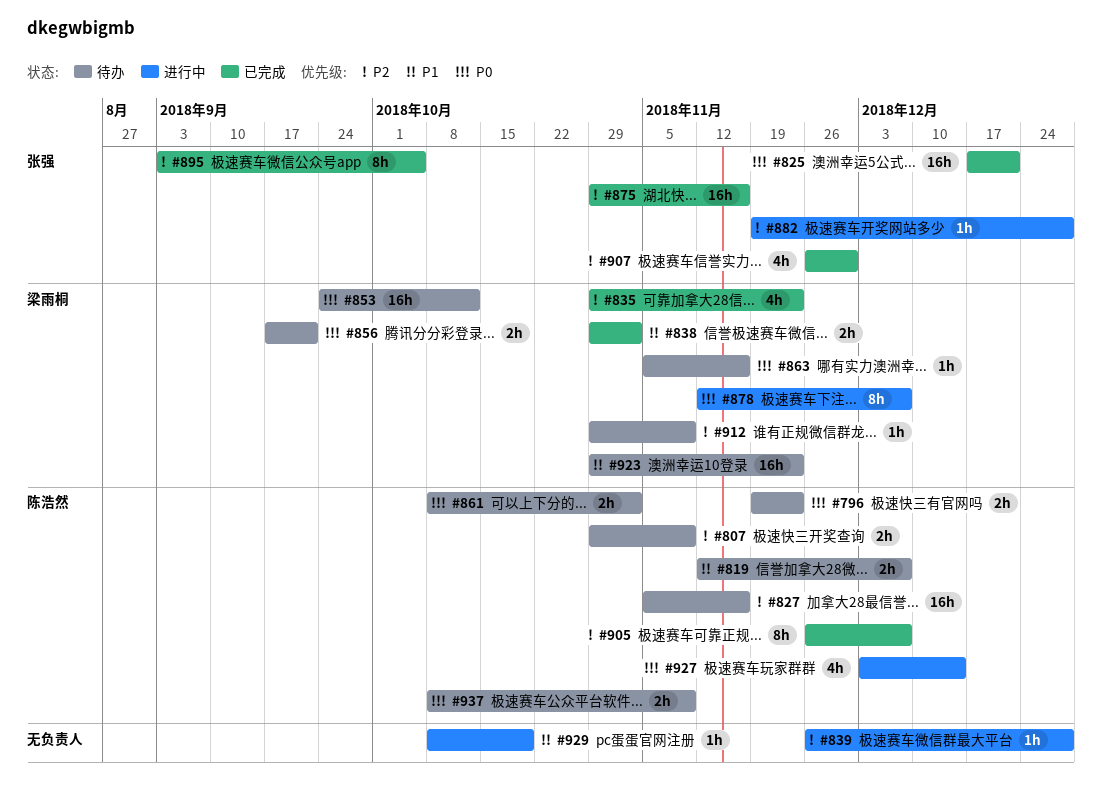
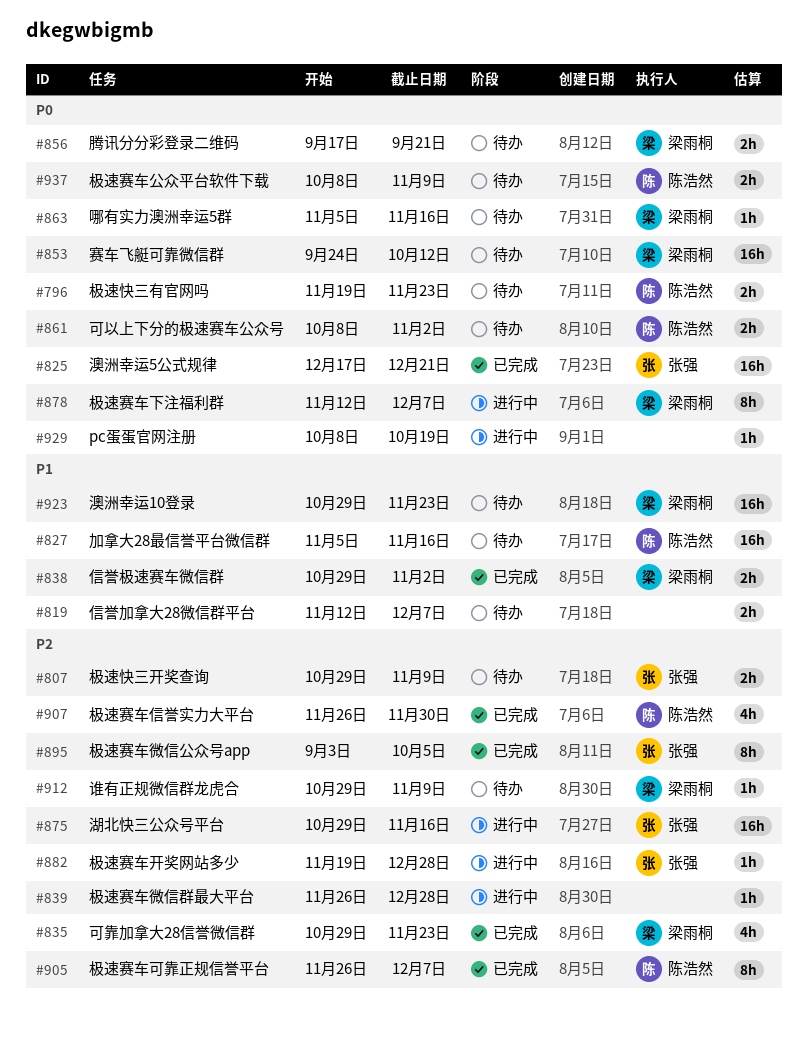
#807, owner: 陈浩然 -> 张强
#819, owner: 陈浩然 -> none
#827, priority: P2 -> P1
#875, status: 已完成 -> 进行中
#907, owner: 张强 -> 陈浩然
#927: present -> none
#929, priority: P1 -> P0

